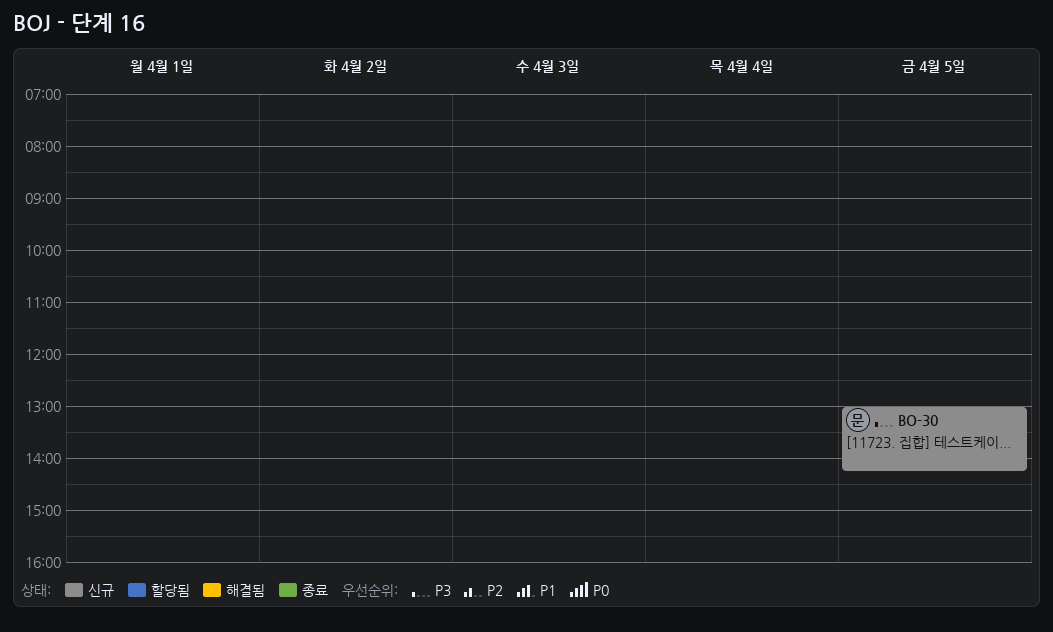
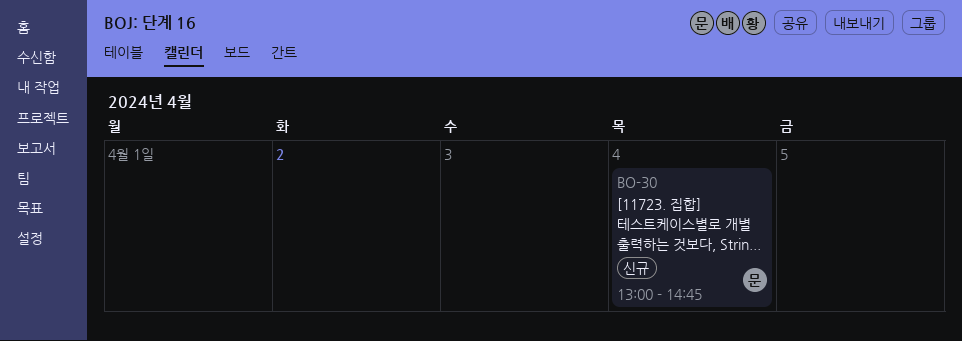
BO-30, day: Apr 5 -> Apr 4
BO-30, ends: 14:15 -> 14:45

